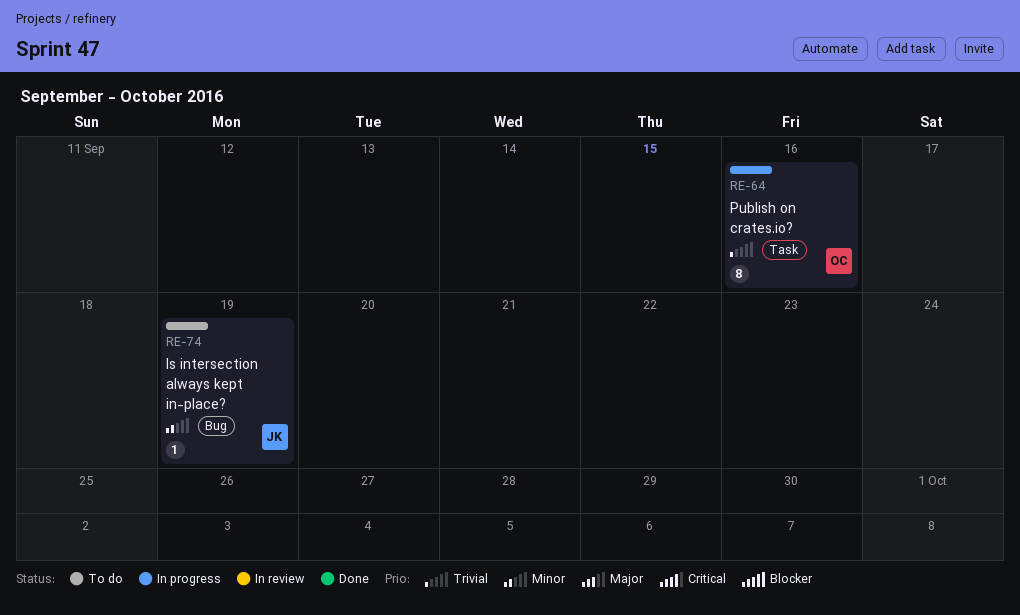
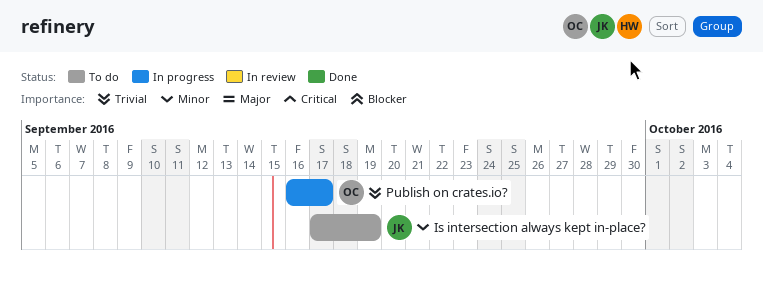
Publish on crates.io?, due: Sep 16 -> Sep 17

